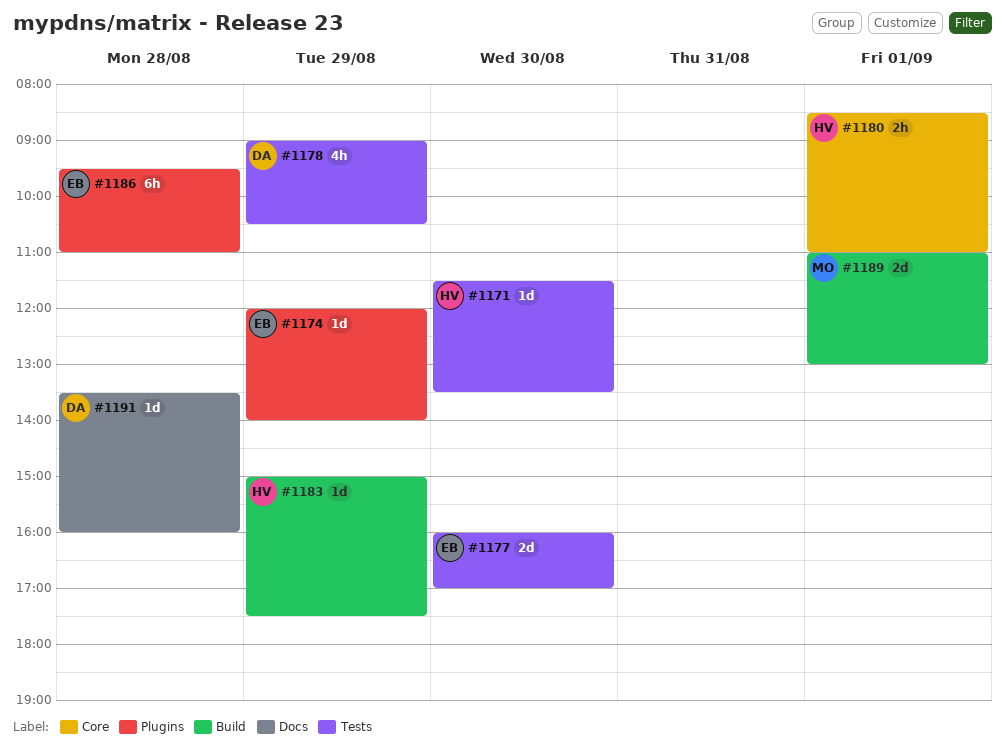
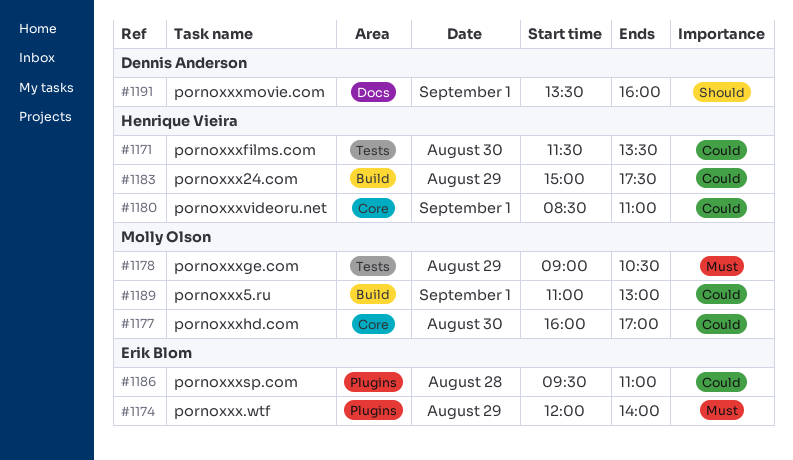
#1177, owner: Erik Blom -> Molly Olson
#1177, label: Tests -> Core
#1178, owner: Dennis Anderson -> Molly Olson
#1191, day: Aug 28 -> Sep 1

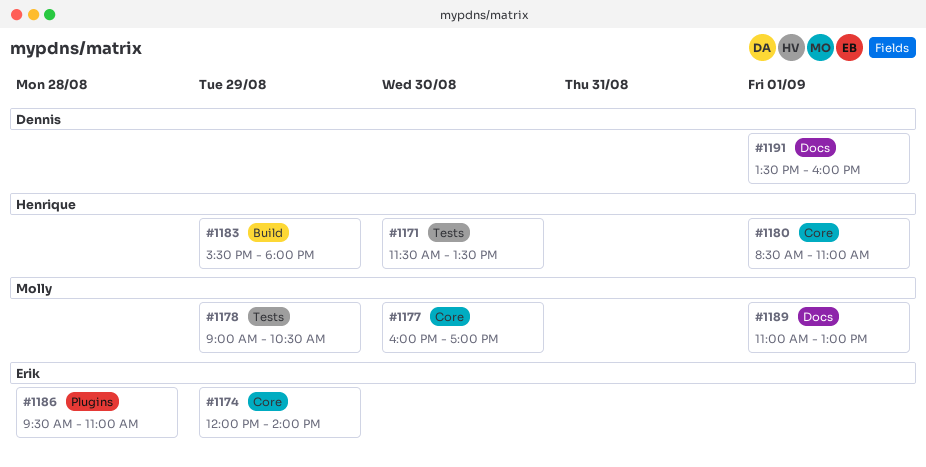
#1174, label: Plugins -> Core
#1183, begins: 15:00 -> 15:30
#1183, ends: 17:30 -> 18:00
#1189, label: Build -> Docs

